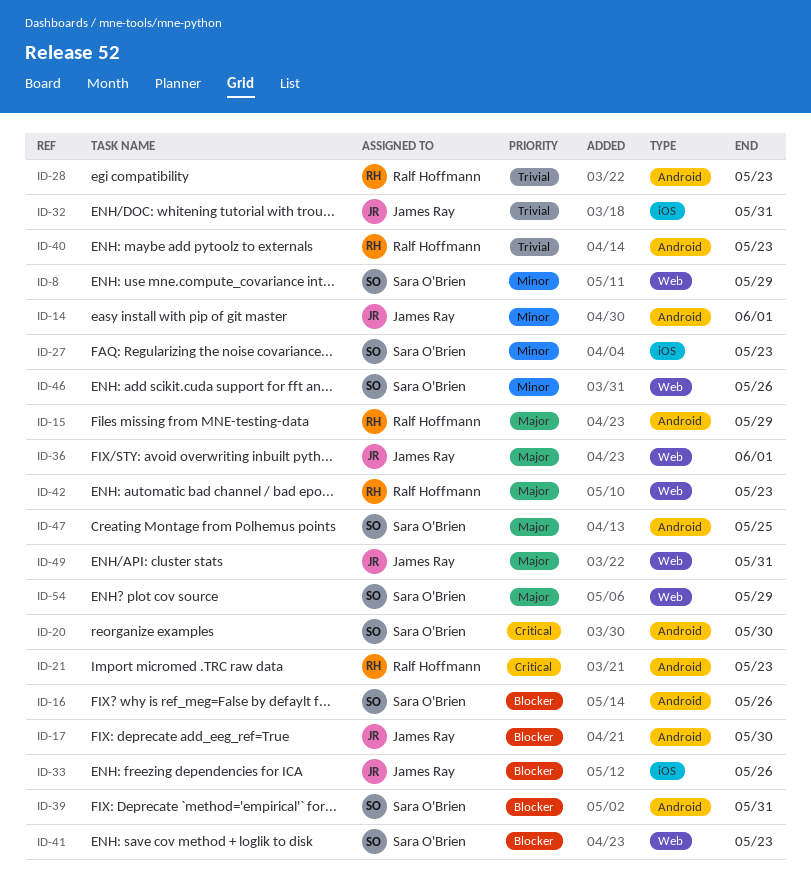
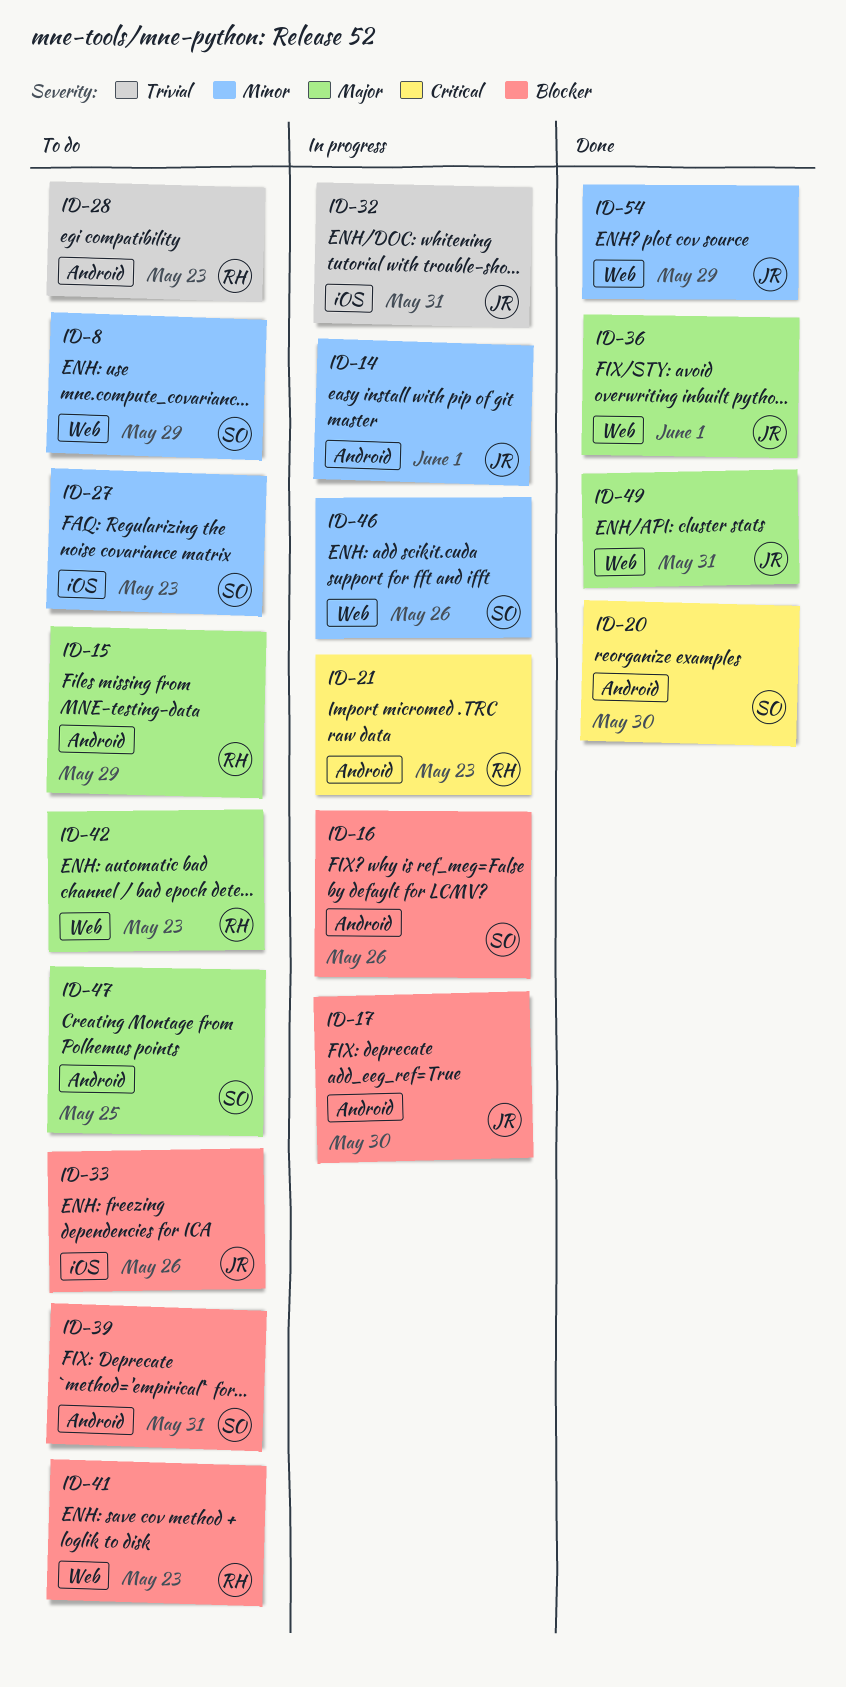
ID-40: present -> none
ID-41, owner: Sara O'Brien -> Ralf Hoffmann
ID-54, owner: Sara O'Brien -> James Ray
ID-54, priority: Major -> Minor

